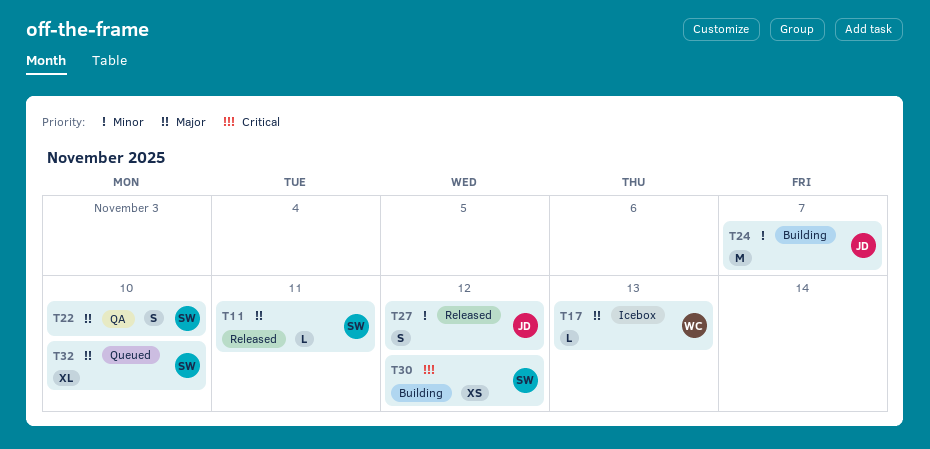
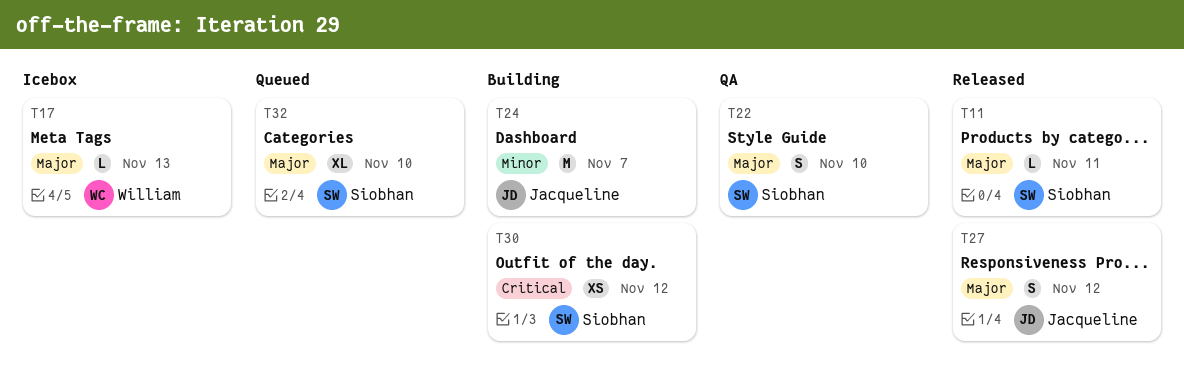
T27, priority: Minor -> Major

